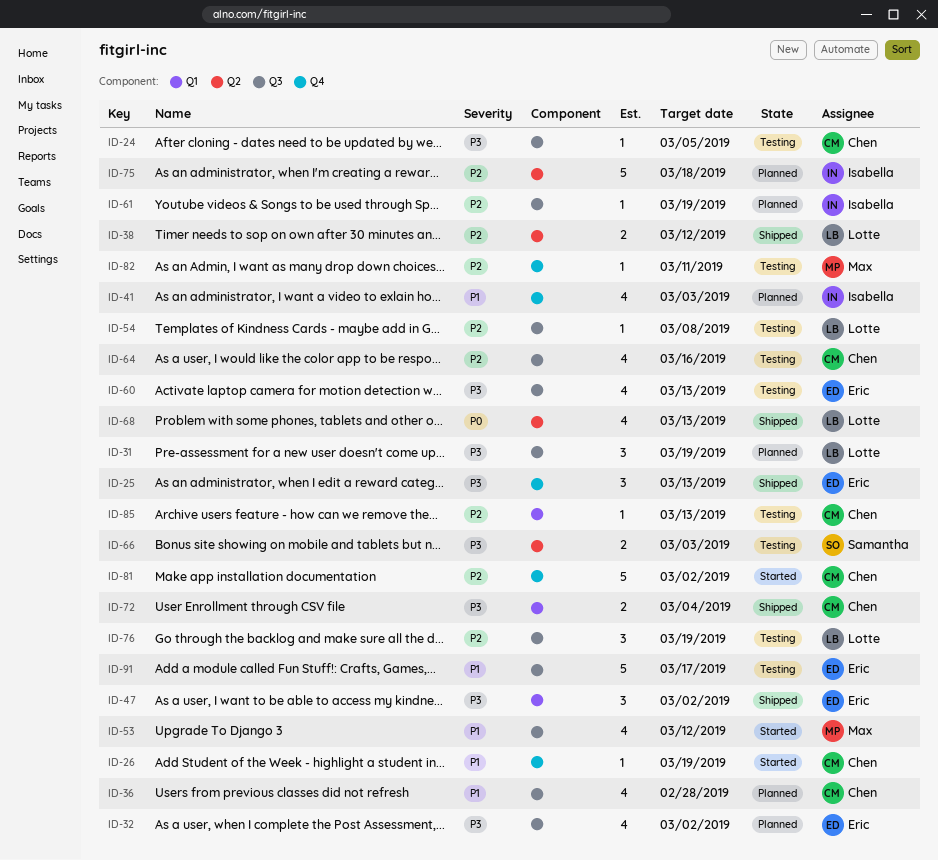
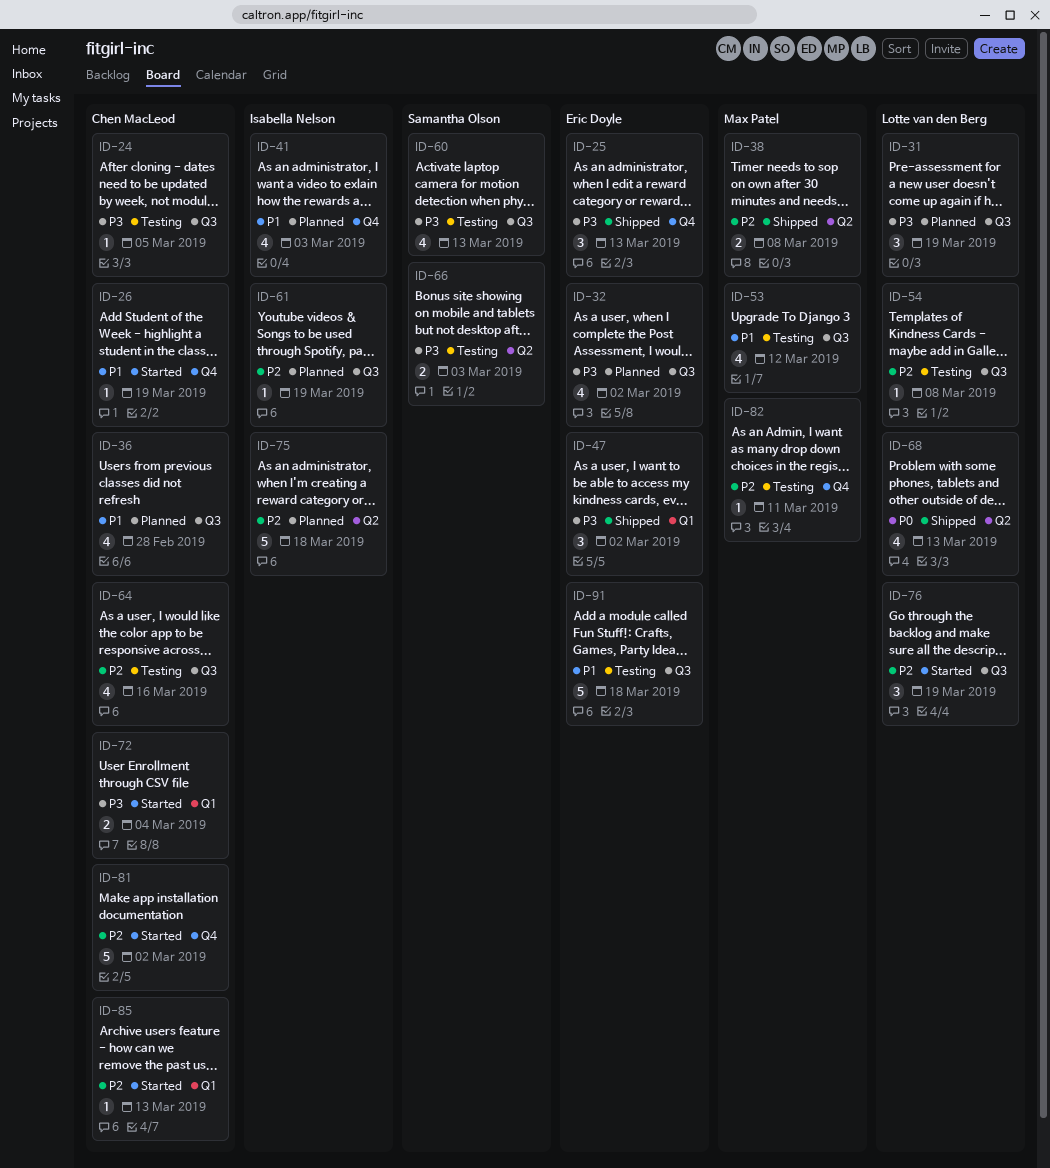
ID-38, owner: Lotte van den Berg -> Max Patel
ID-38, due: Mar 12 -> Mar 8
ID-53, status: Started -> Testing
ID-60, owner: Eric Doyle -> Samantha Olson
ID-72, status: Shipped -> Started
ID-76, status: Testing -> Started
ID-85, status: Testing -> Started
ID-91, due: Mar 17 -> Mar 18

